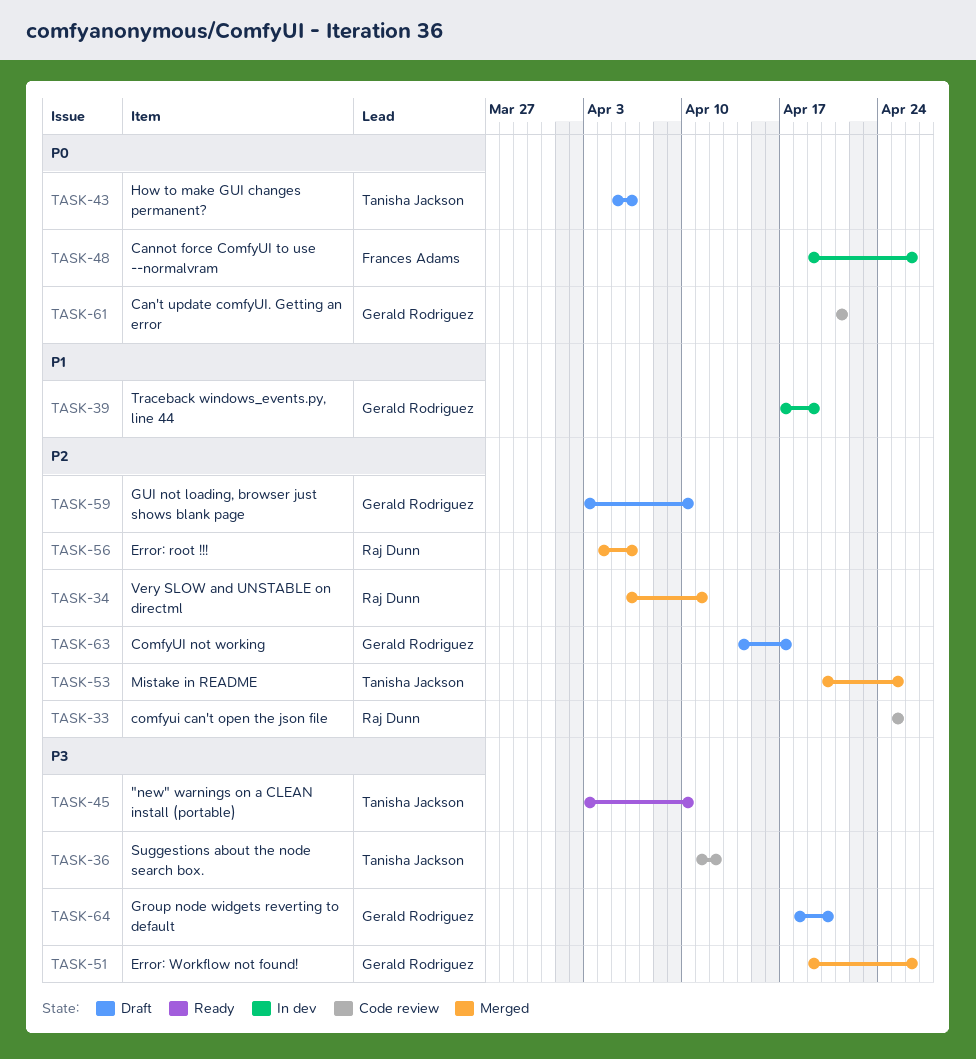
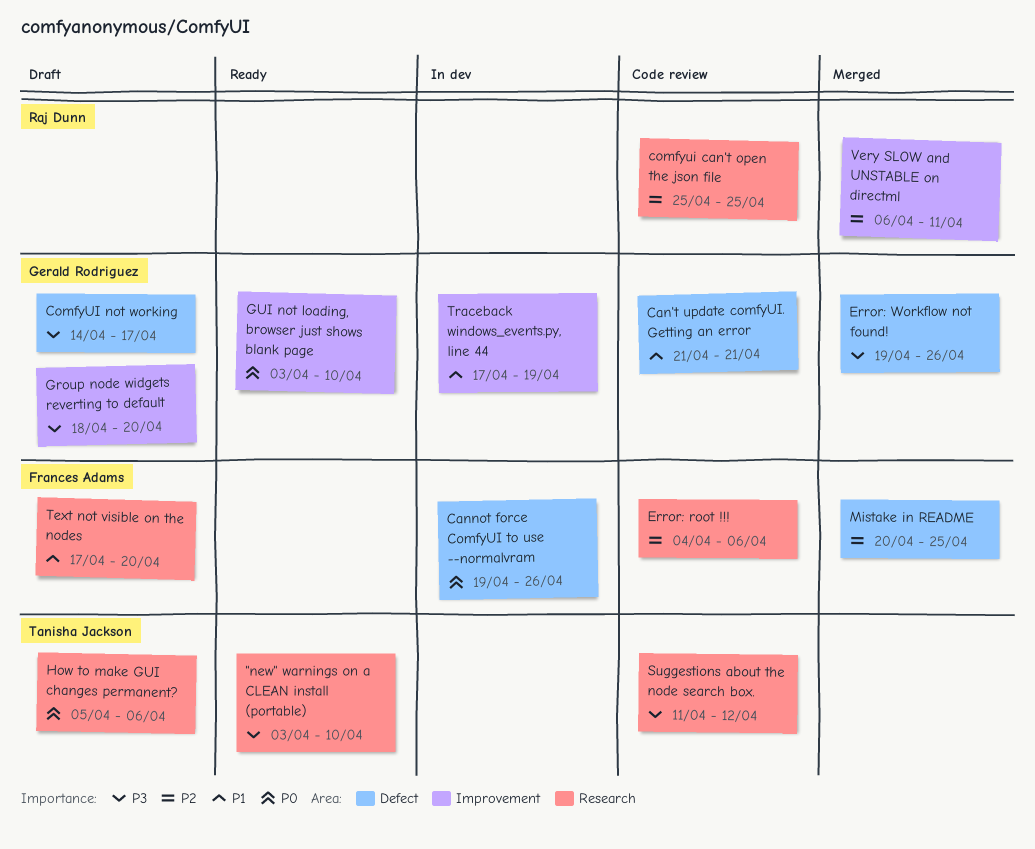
Can't update comfyUI. Getting an error, priority: P0 -> P1
ComfyUI not working, priority: P2 -> P3
Error: root !!!, status: Merged -> Code review
Error: root !!!, owner: Raj Dunn -> Frances Adams
GUI not loading, browser just shows blank page, status: Draft -> Ready
GUI not loading, browser just shows blank page, priority: P2 -> P0
Mistake in README, owner: Tanisha Jackson -> Frances Adams
Text not visible on the nodes: none -> present

